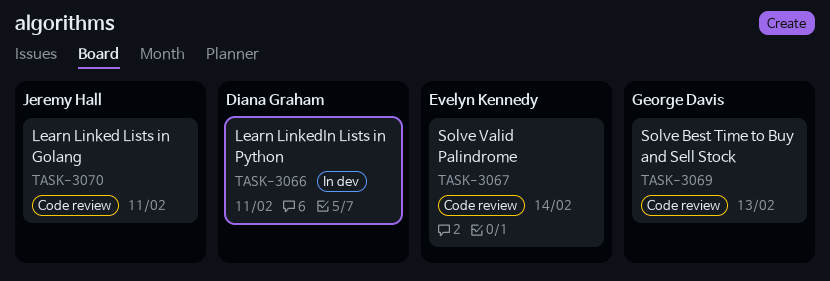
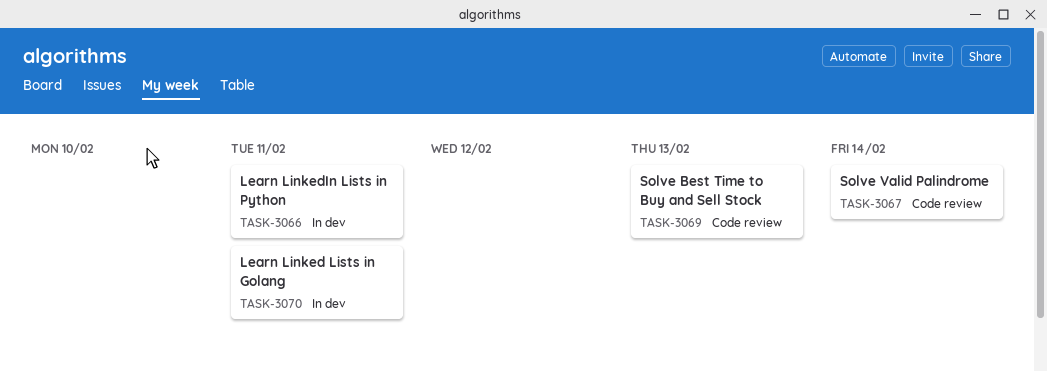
TASK-3070, status: Code review -> In dev

